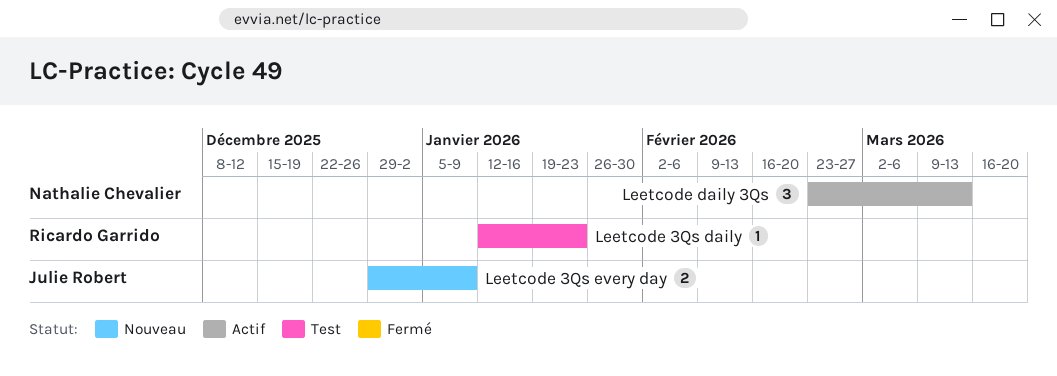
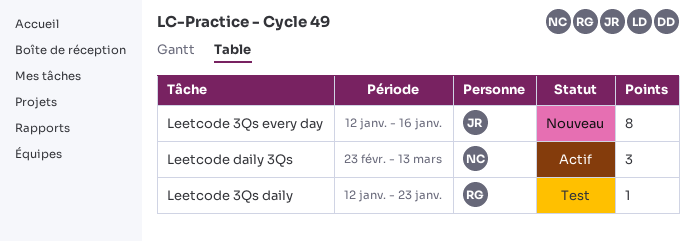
Leetcode 3Qs every day, estimate: 2 -> 8
Leetcode 3Qs every day, start: Dec 29 -> Jan 12
Leetcode 3Qs every day, due: Jan 9 -> Jan 16

